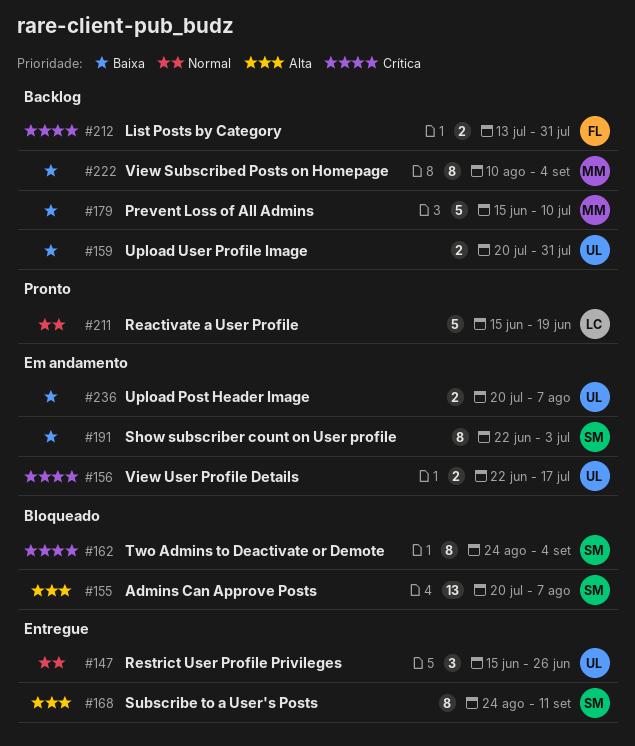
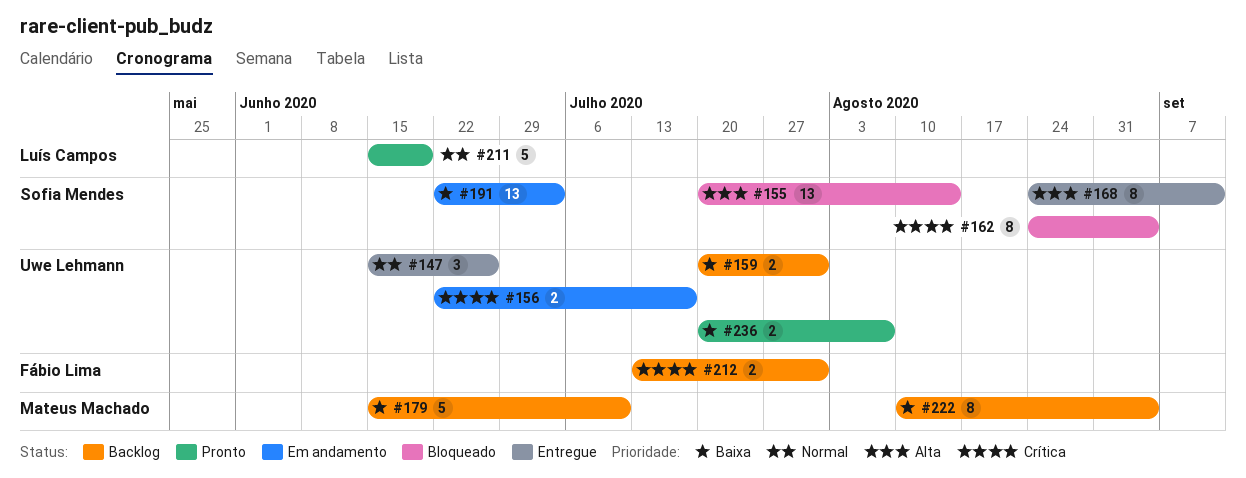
#155, due: Aug 7 -> Aug 14
#191, estimate: 8 -> 13
#236, status: Em andamento -> Pronto

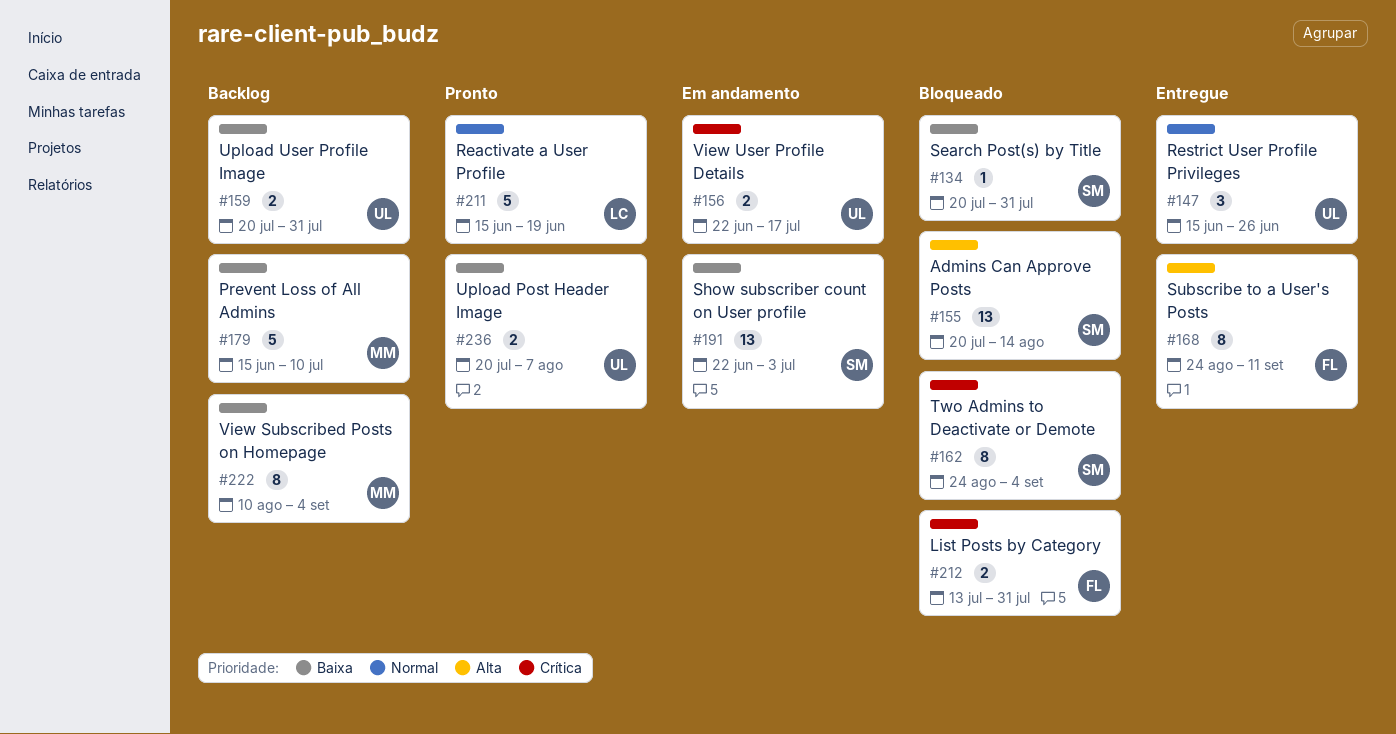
#134: none -> present
#168, owner: Sofia Mendes -> Fábio Lima
#212, status: Backlog -> Bloqueado

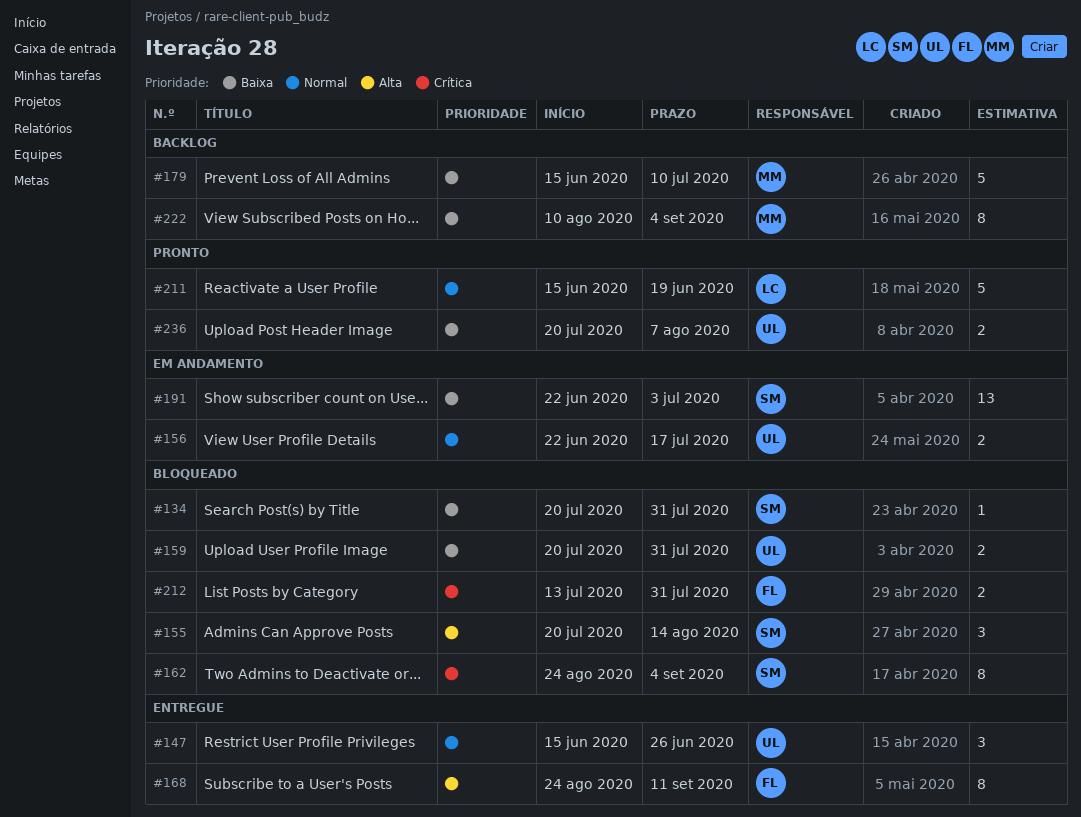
#155, estimate: 13 -> 3
#156, priority: Crítica -> Normal
#159, status: Backlog -> Bloqueado

